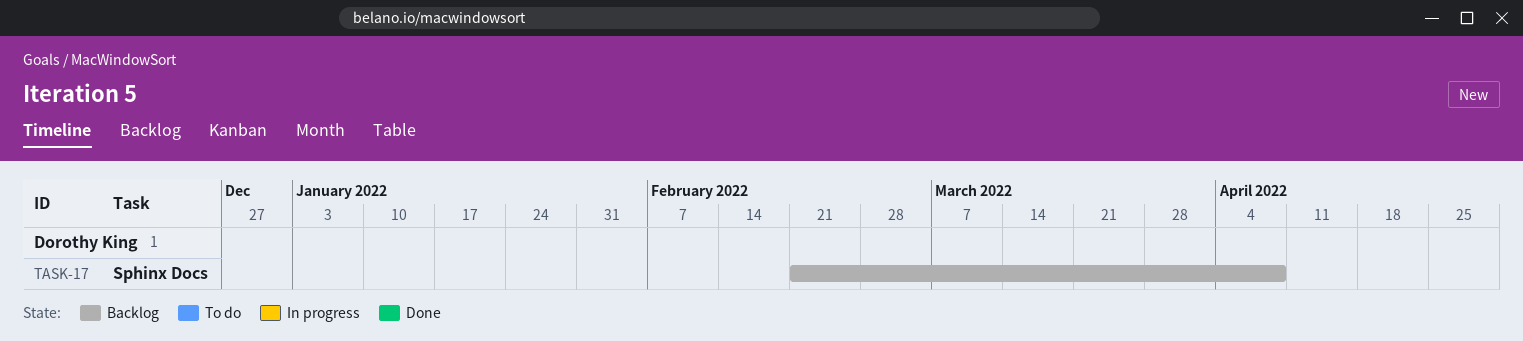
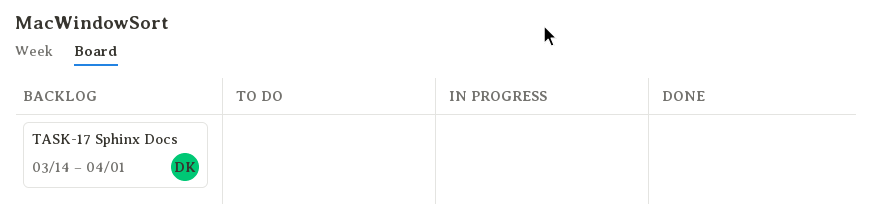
TASK-17, start: Feb 21 -> Mar 14
TASK-17, due: Apr 8 -> Apr 1

